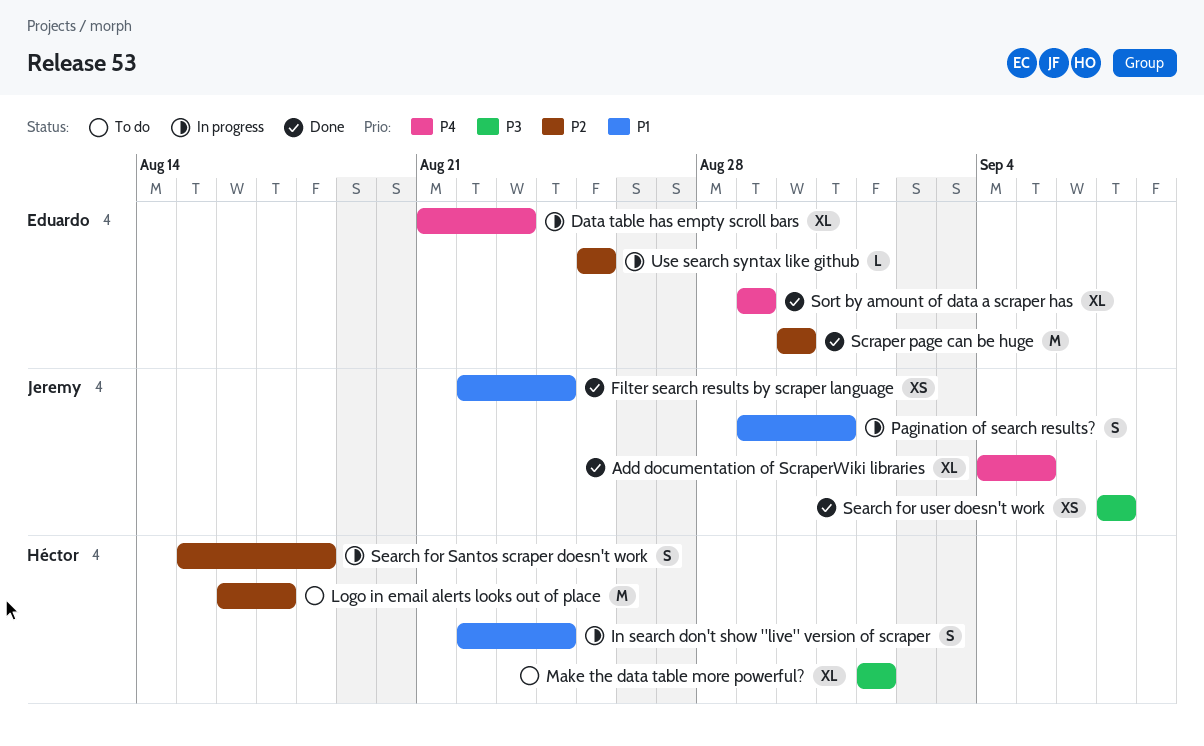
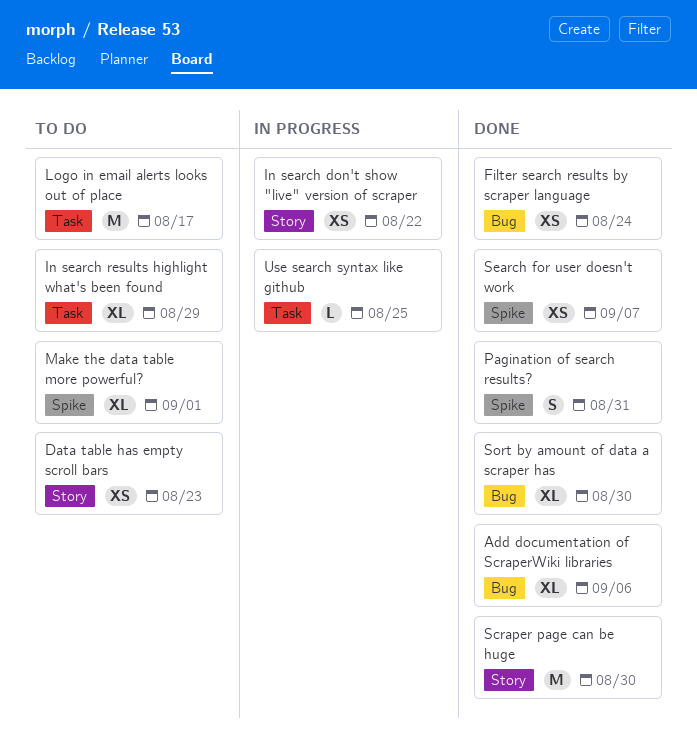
Add documentation of ScraperWiki libraries, due: Sep 5 -> Sep 6
Data table has empty scroll bars, status: In progress -> To do
Data table has empty scroll bars, estimate: XL -> XS
In search don't show "live" version of scraper, estimate: S -> XS
In search don't show "live" version of scraper, due: Aug 24 -> Aug 22
In search results highlight what's been found: none -> present
Pagination of search results?, status: In progress -> Done
Search for Santos scraper doesn't work: present -> none
Sort by amount of data a scraper has, due: Aug 29 -> Aug 30

